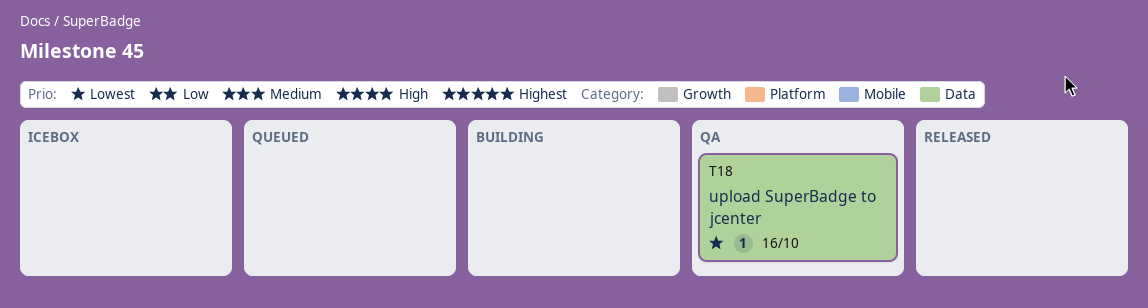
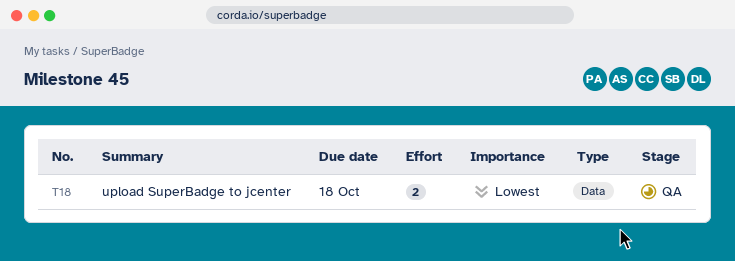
T18, estimate: 1 -> 2
T18, due: Oct 16 -> Oct 18

